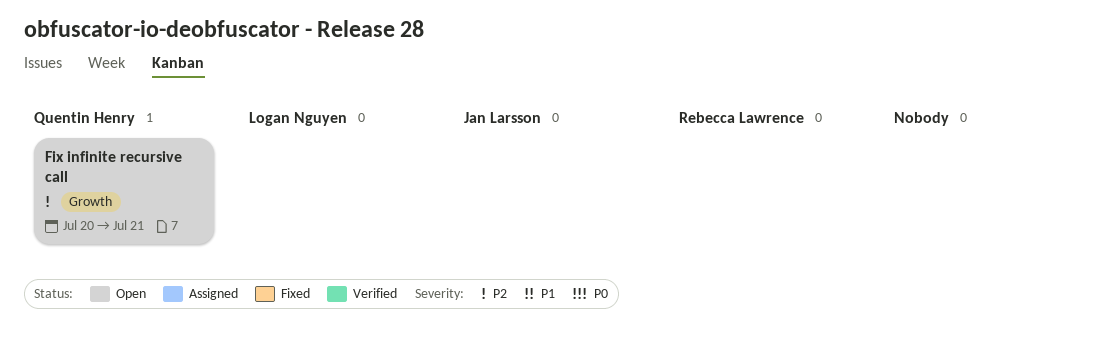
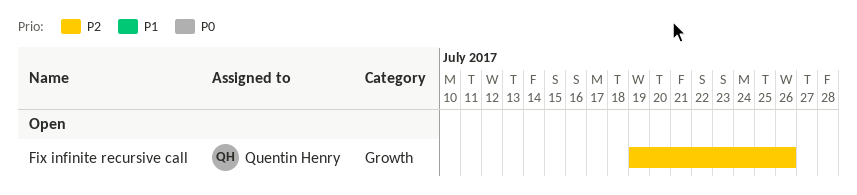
Fix infinite recursive call, start: Jul 20 -> Jul 19
Fix infinite recursive call, due: Jul 21 -> Jul 26

